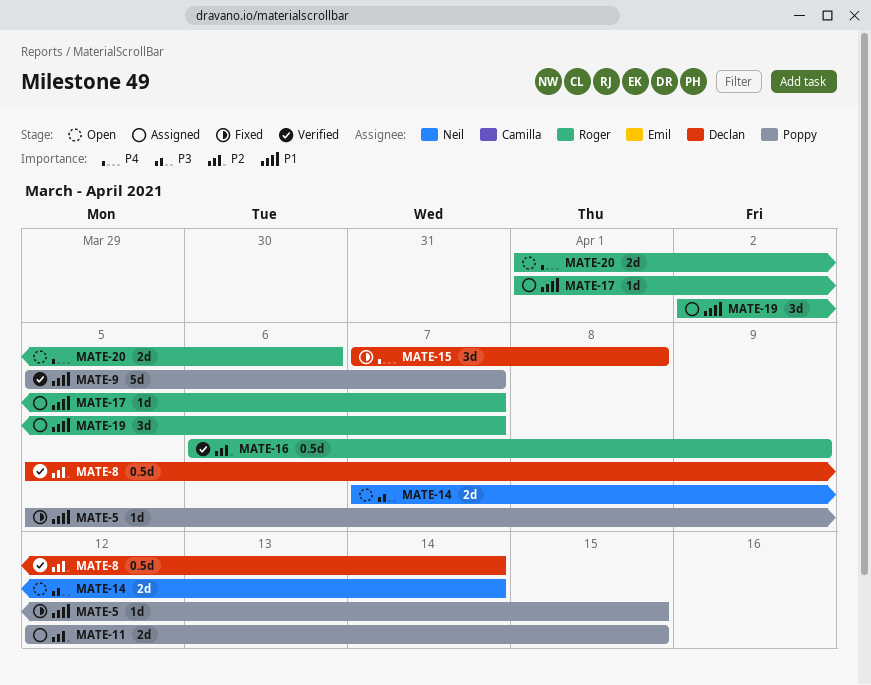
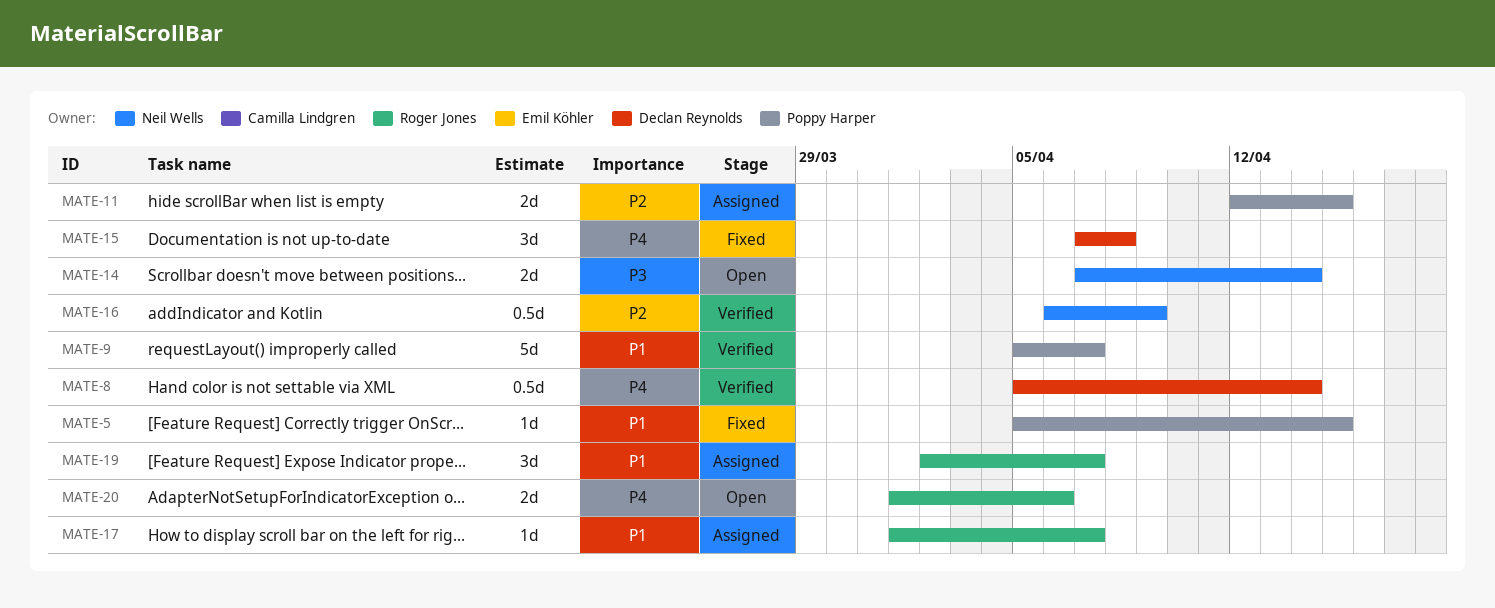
MATE-8, priority: P2 -> P4
MATE-16, owner: Roger Jones -> Neil Wells

